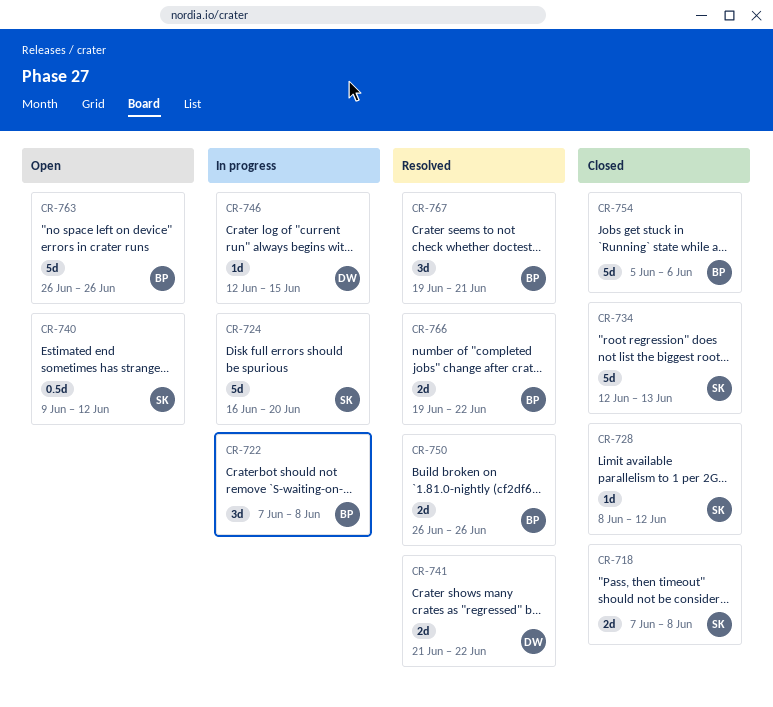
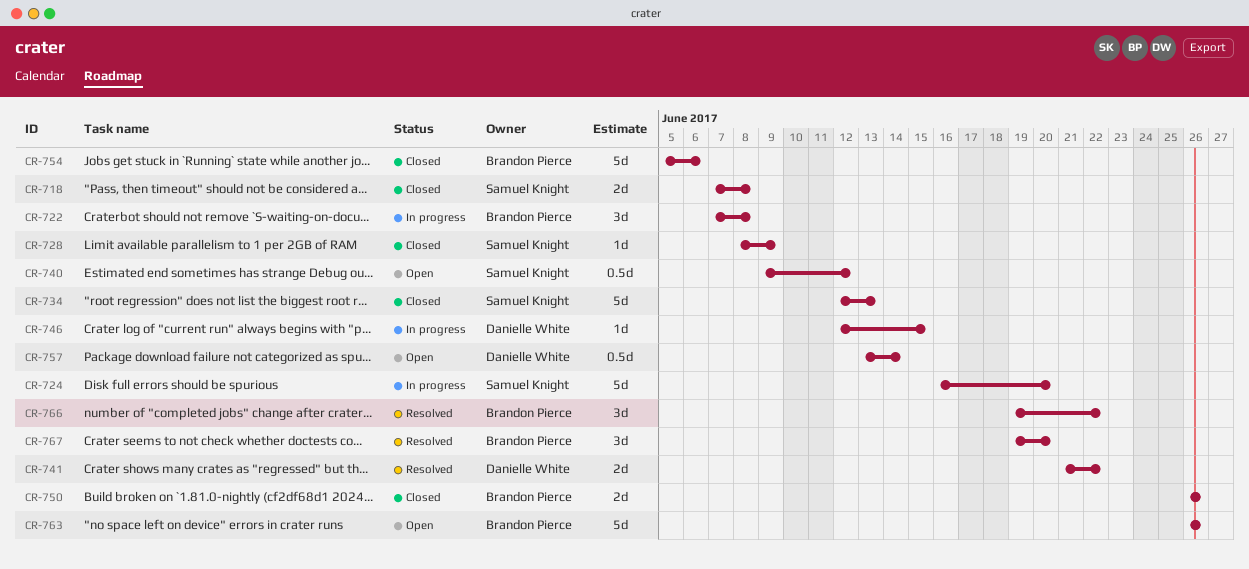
CR-728, due: Jun 12 -> Jun 9
CR-750, status: Resolved -> Closed
CR-757: none -> present
CR-766, estimate: 2d -> 3d
CR-767, due: Jun 21 -> Jun 20

